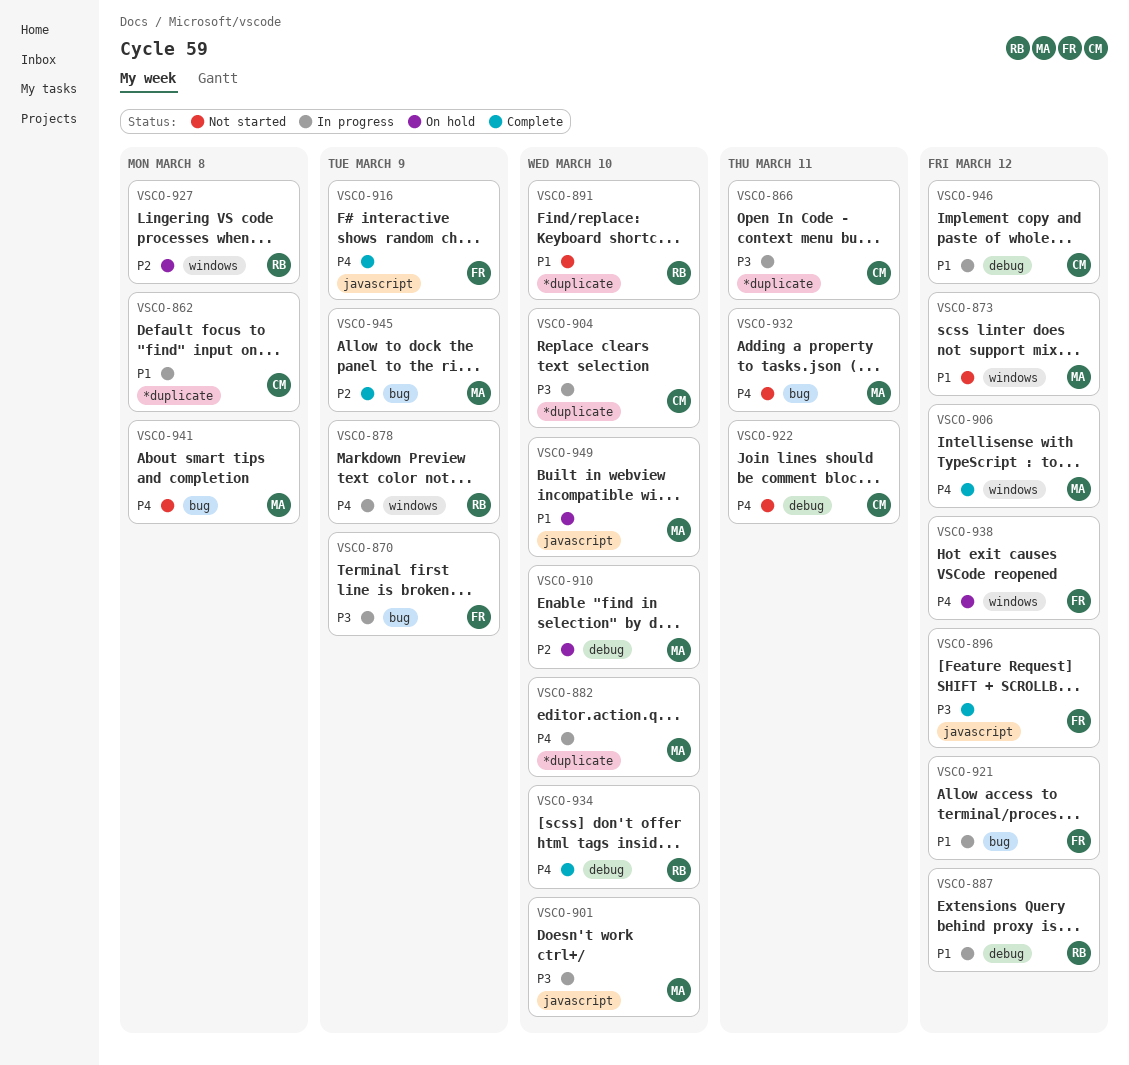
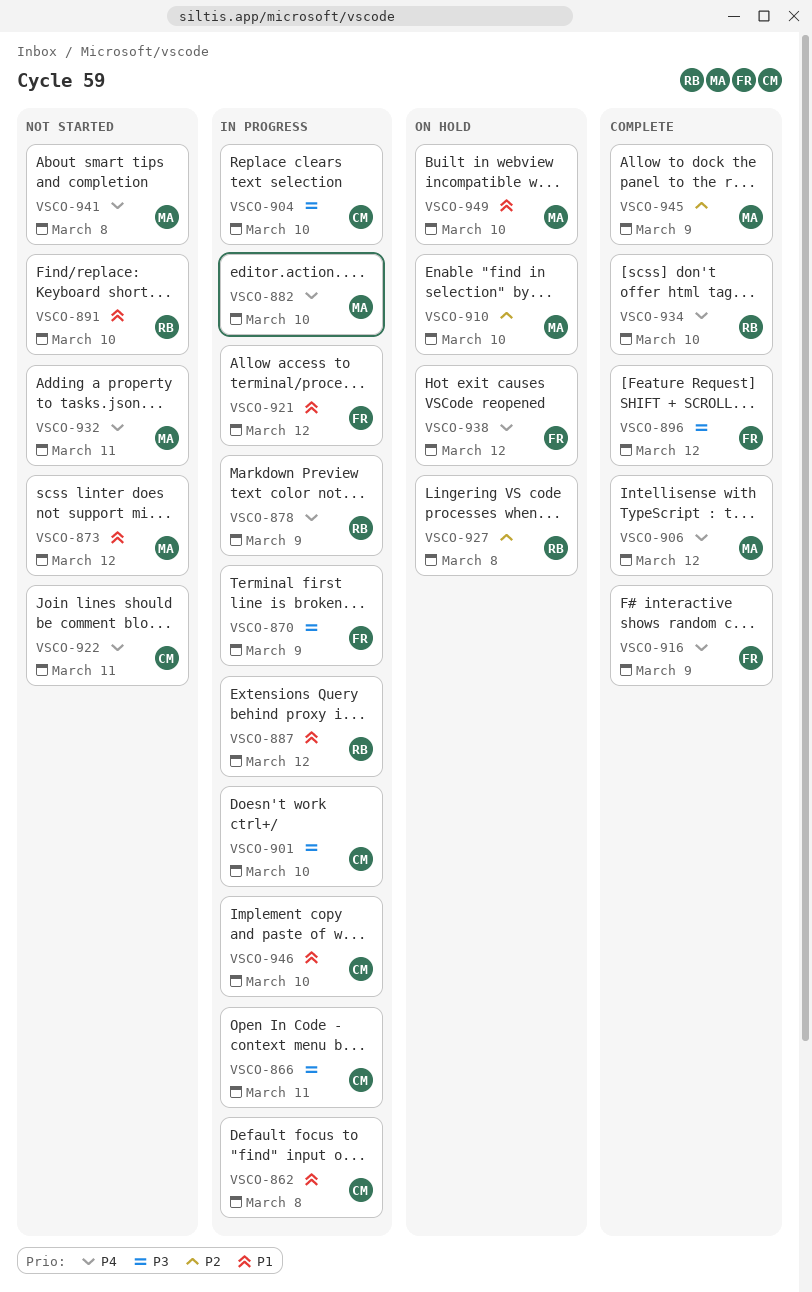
VSCO-901, owner: MA -> CM
VSCO-946, due: Mar 12 -> Mar 10

